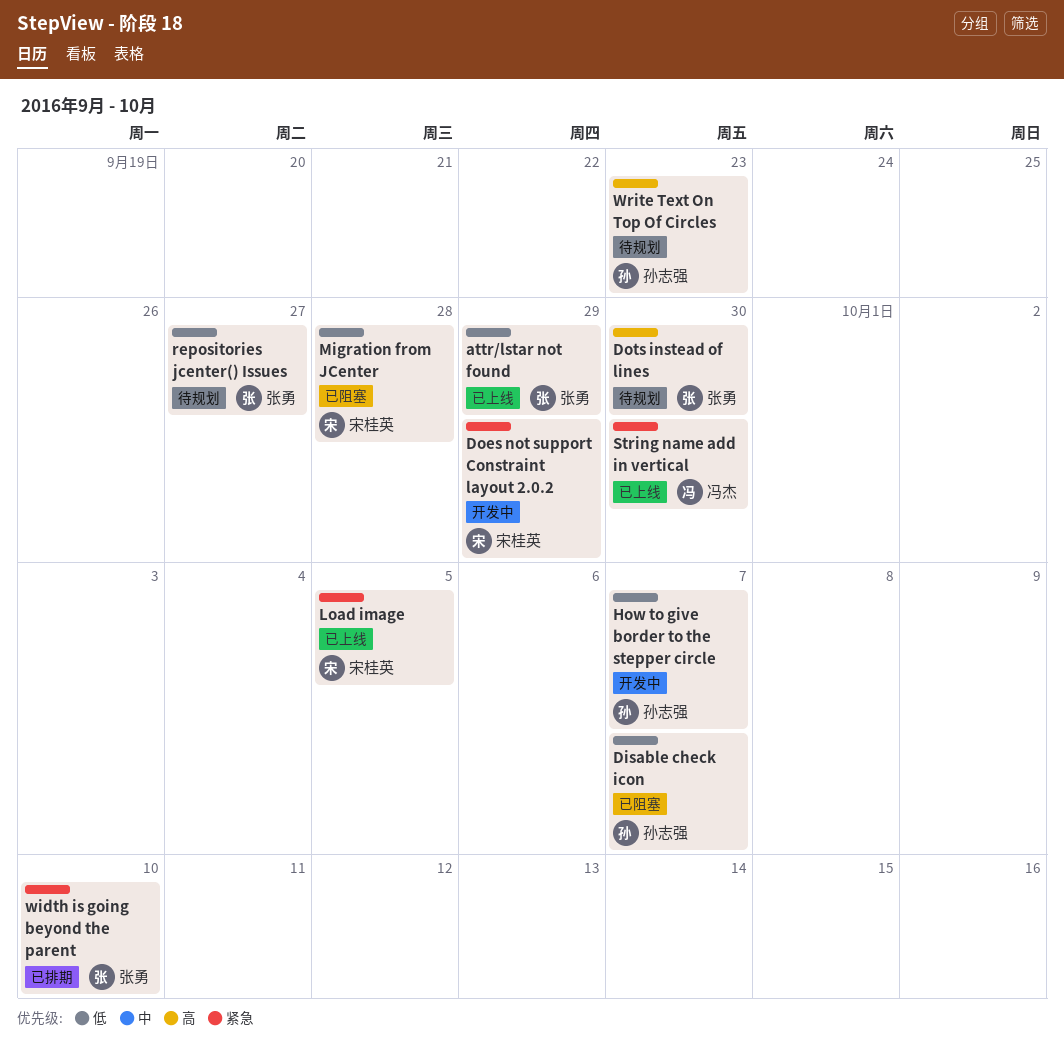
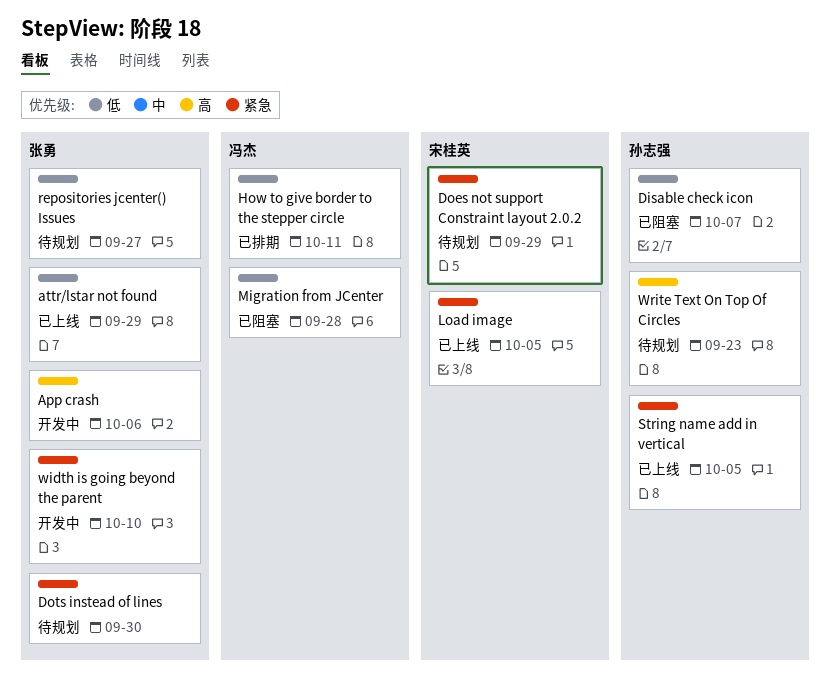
App crash: none -> present
Does not support Constraint layout 2.0.2, status: 开发中 -> 待规划
Dots instead of lines, priority: 高 -> 紧急
How to give border to the stepper circle, status: 开发中 -> 已排期
How to give border to the stepper circle, owner: 孙志强 -> 冯杰
How to give border to the stepper circle, due: Oct 7 -> Oct 11
Migration from JCenter, owner: 宋桂英 -> 冯杰
String name add in vertical, owner: 冯杰 -> 孙志强
String name add in vertical, due: Sep 30 -> Oct 5
width is going beyond the parent, status: 已排期 -> 开发中

